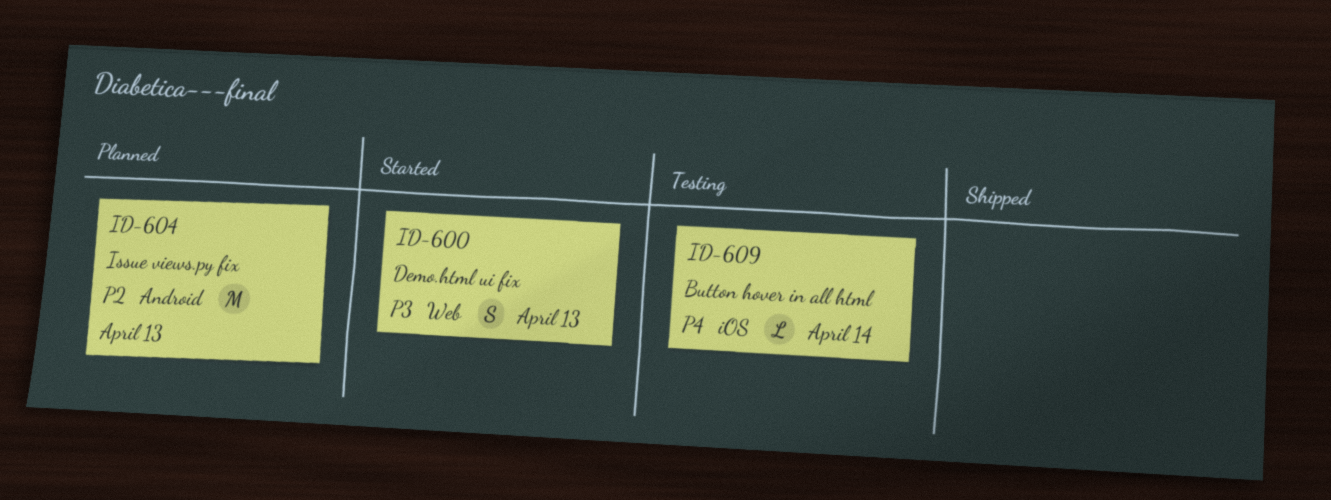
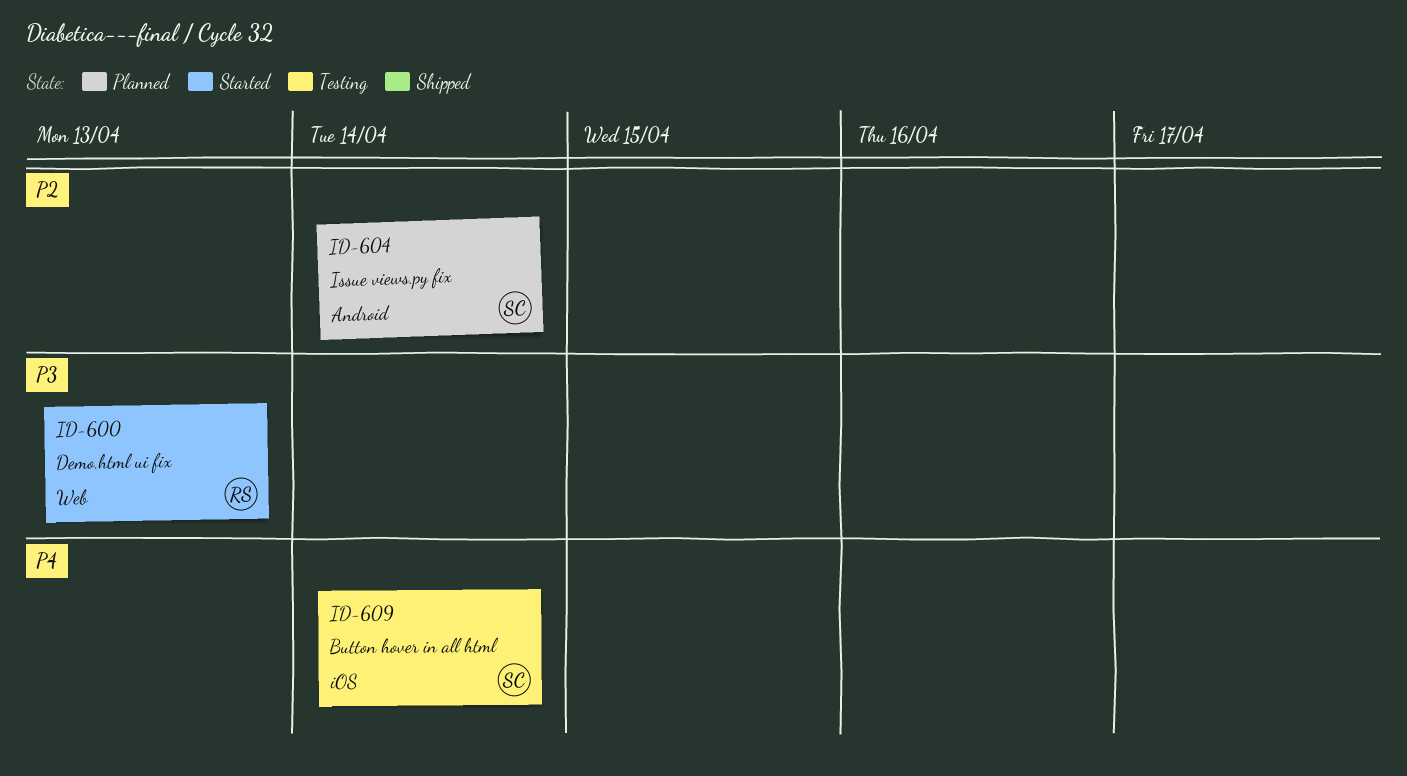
ID-604, due: Apr 13 -> Apr 14

